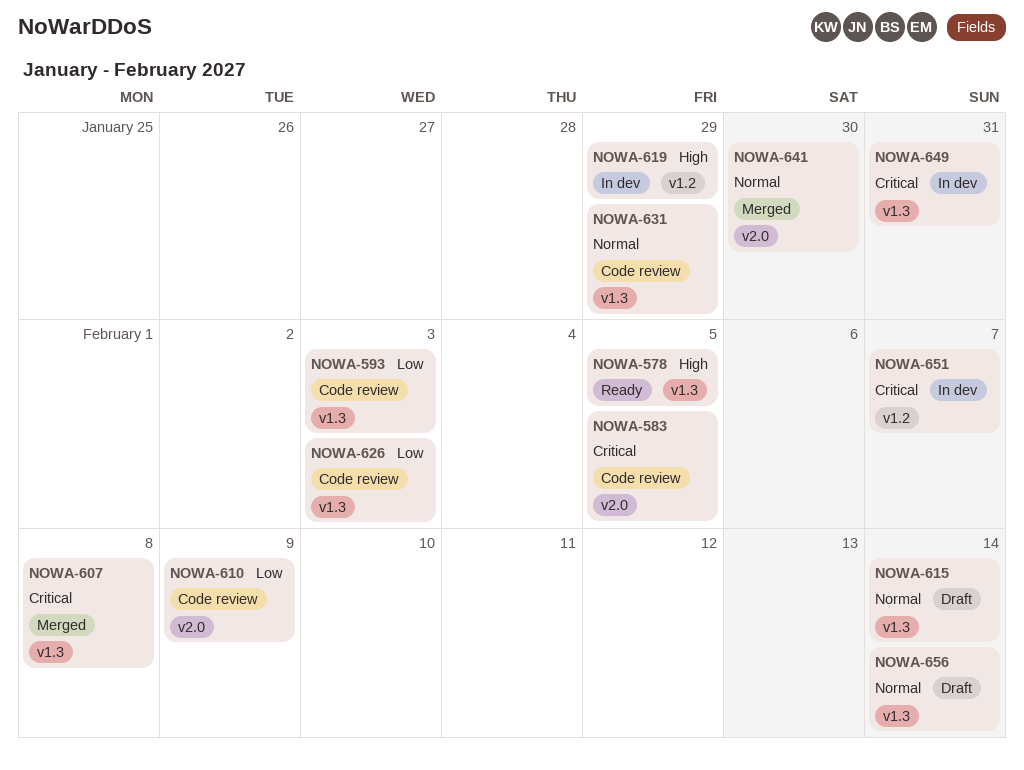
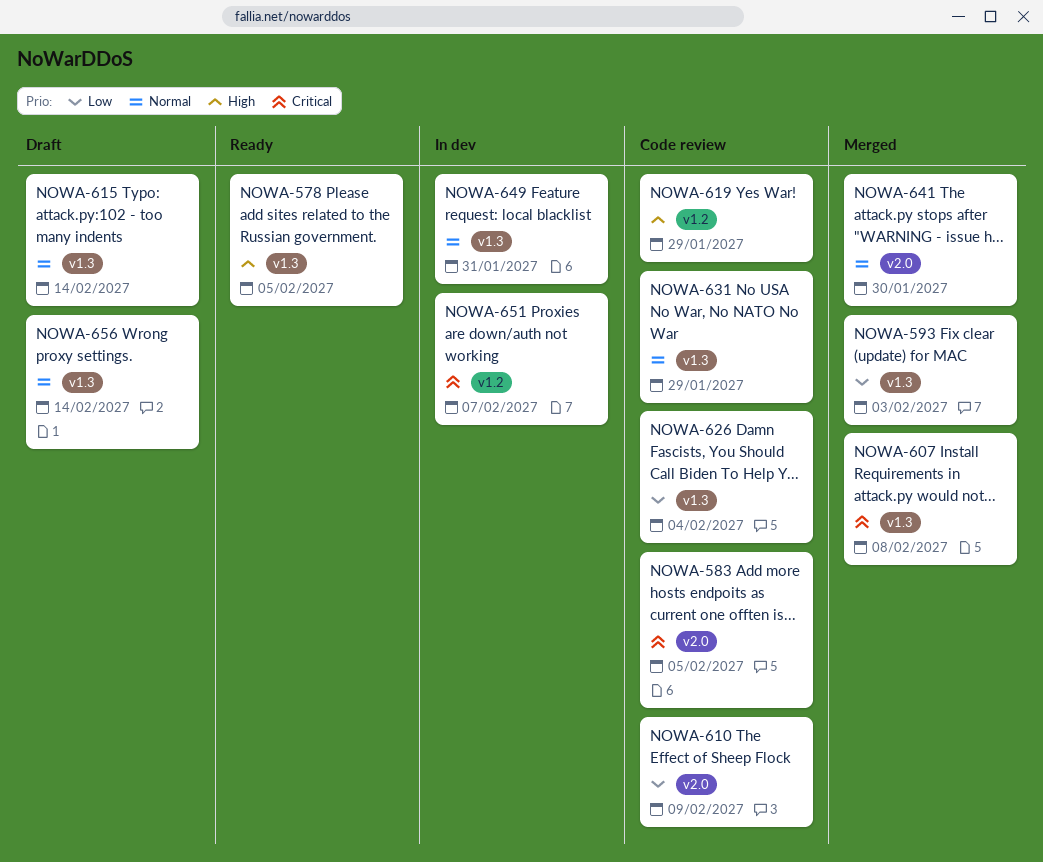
NOWA-593, status: Code review -> Merged
NOWA-619, status: In dev -> Code review
NOWA-626, due: Feb 3 -> Feb 4
NOWA-649, priority: Critical -> Normal

